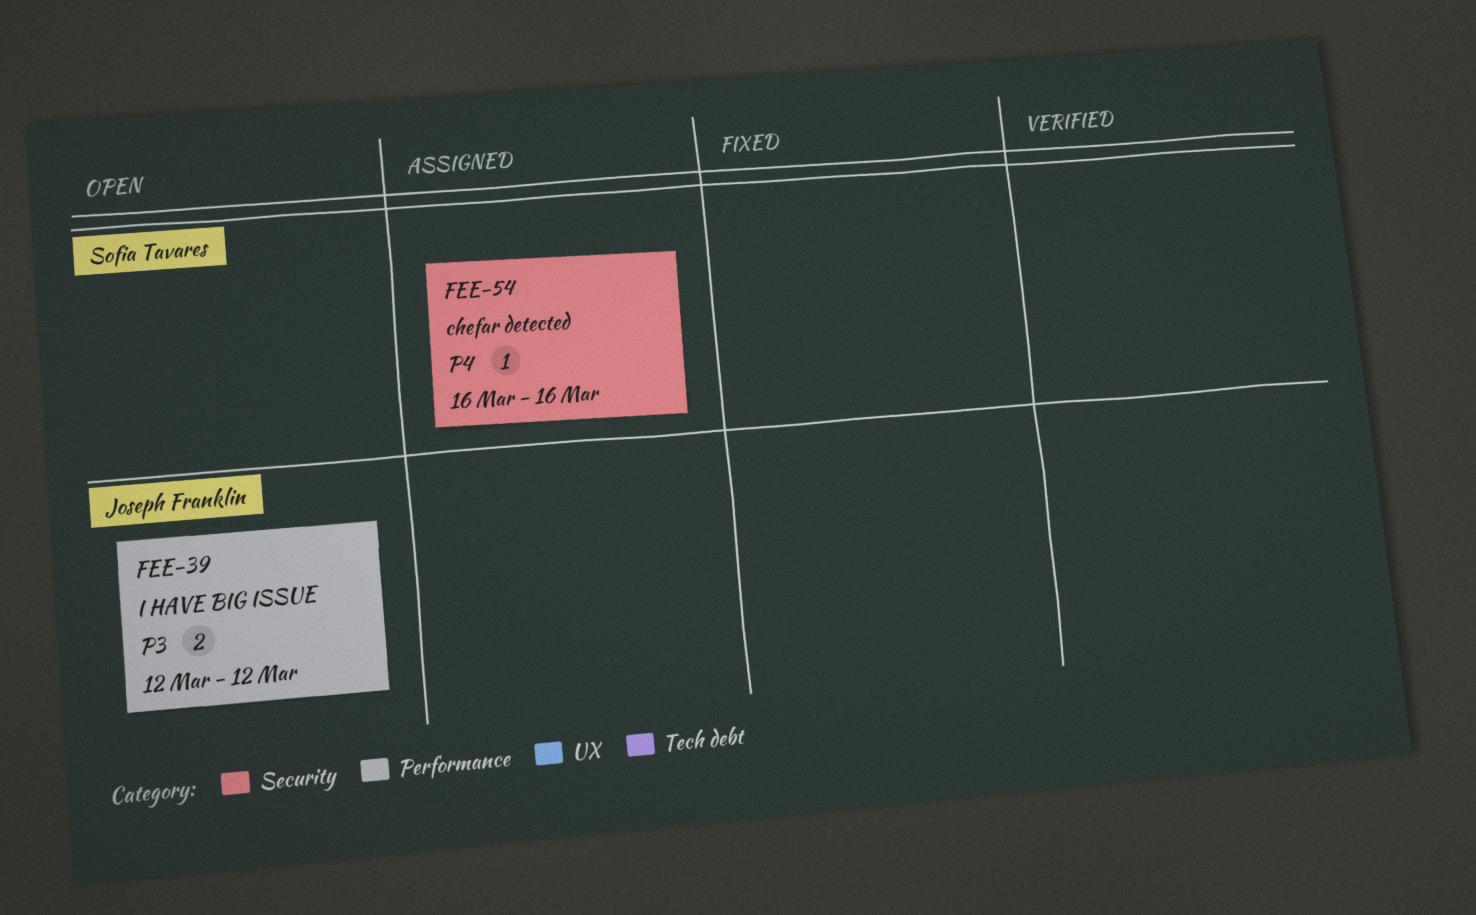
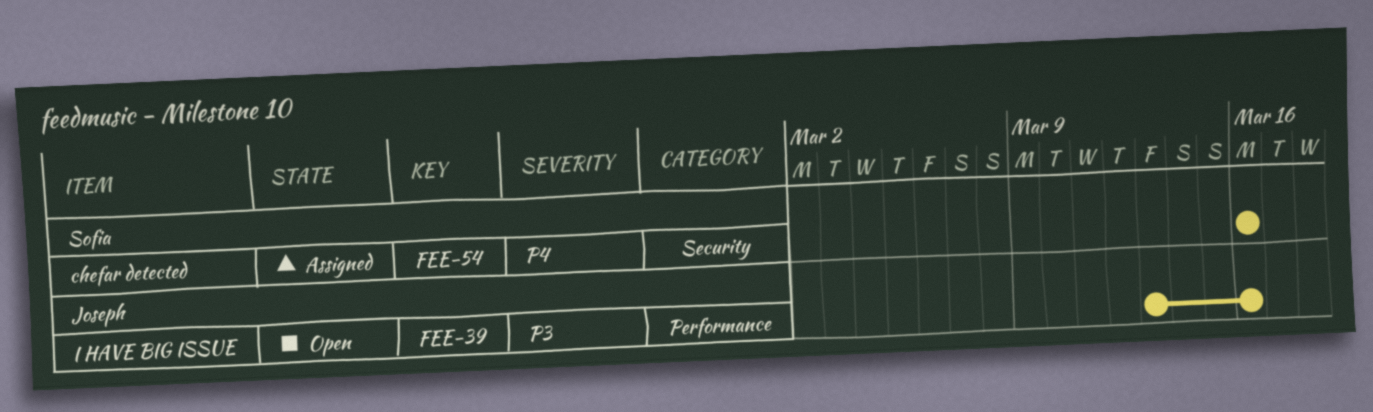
FEE-39, start: Mar 12 -> Mar 13
FEE-39, due: Mar 12 -> Mar 16

